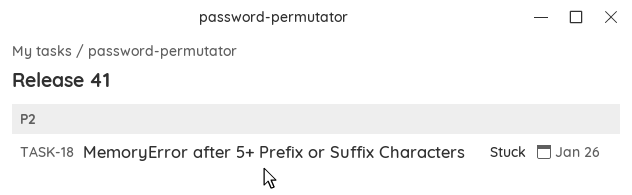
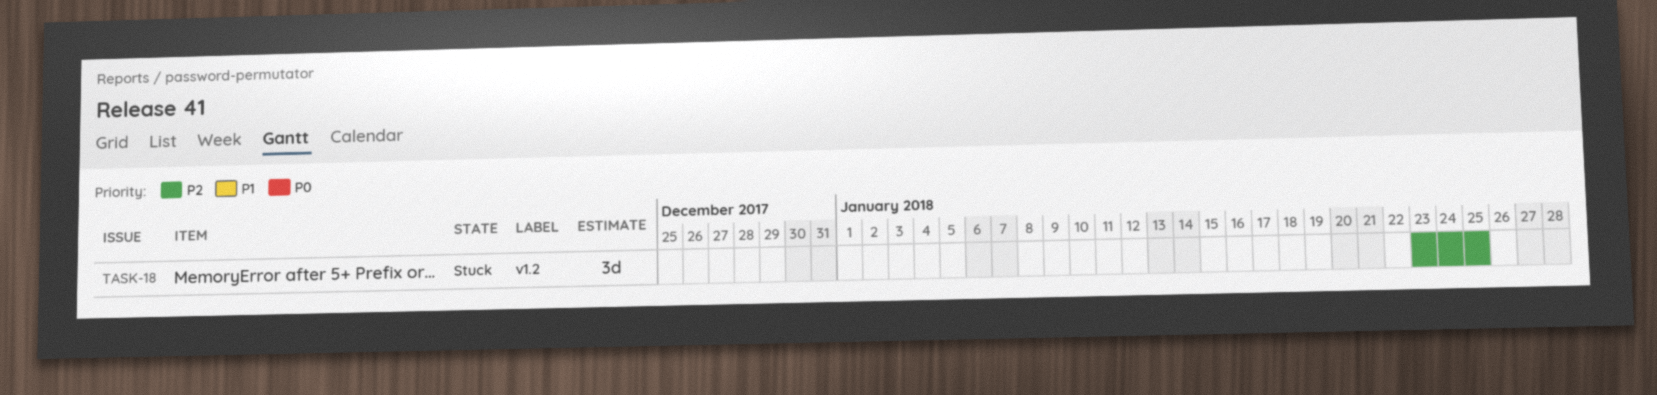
TASK-18, due: Jan 26 -> Jan 25

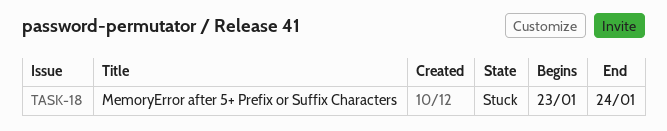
TASK-18, due: Jan 25 -> Jan 24

